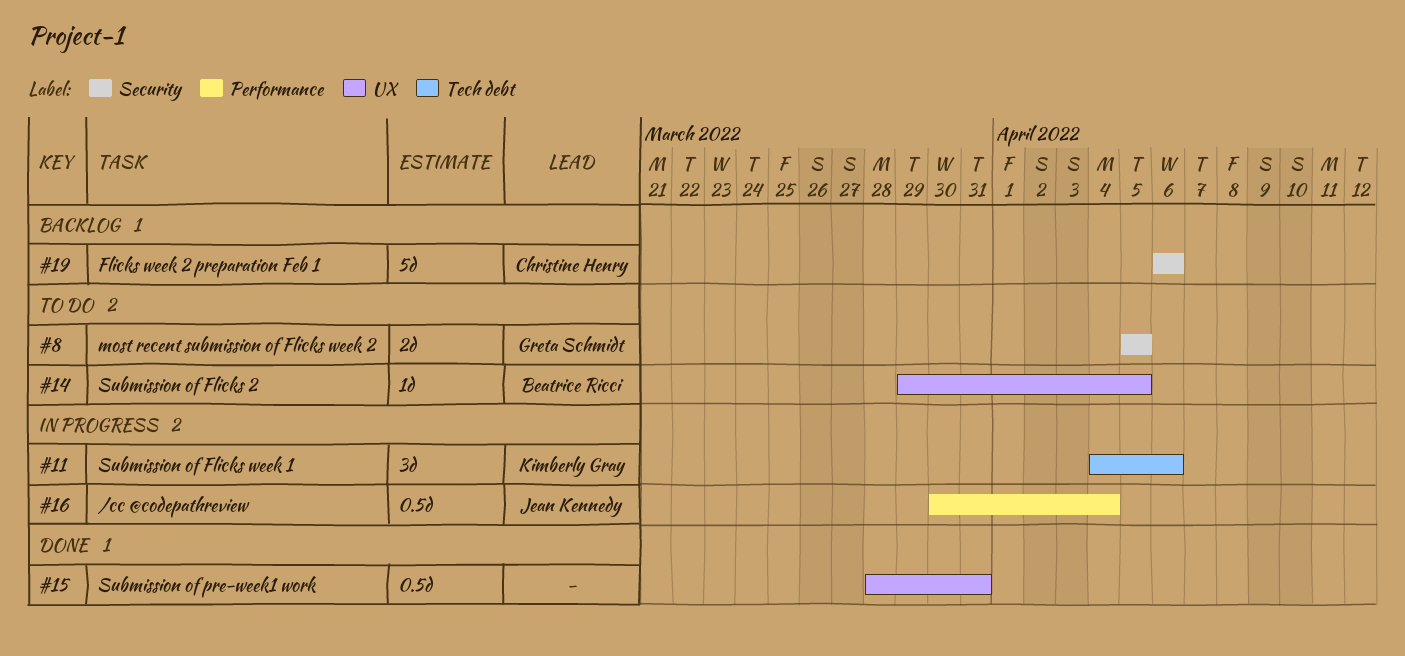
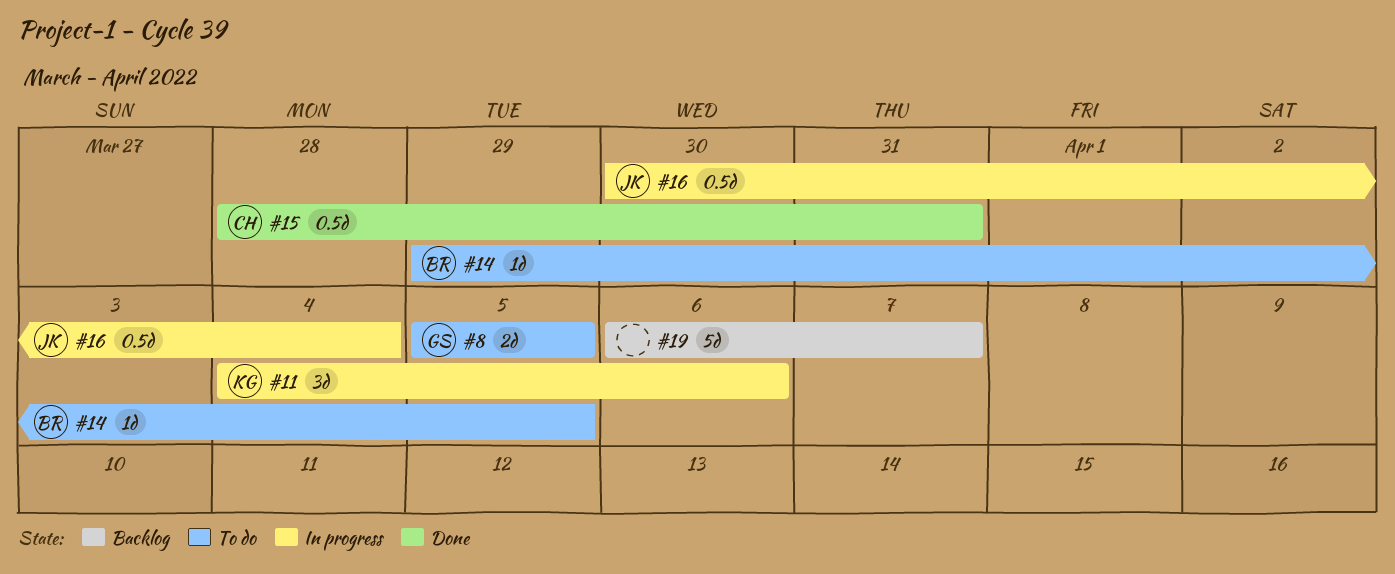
#15, owner: none -> Christine Henry
#19, owner: Christine Henry -> none
#19, due: Apr 6 -> Apr 7

